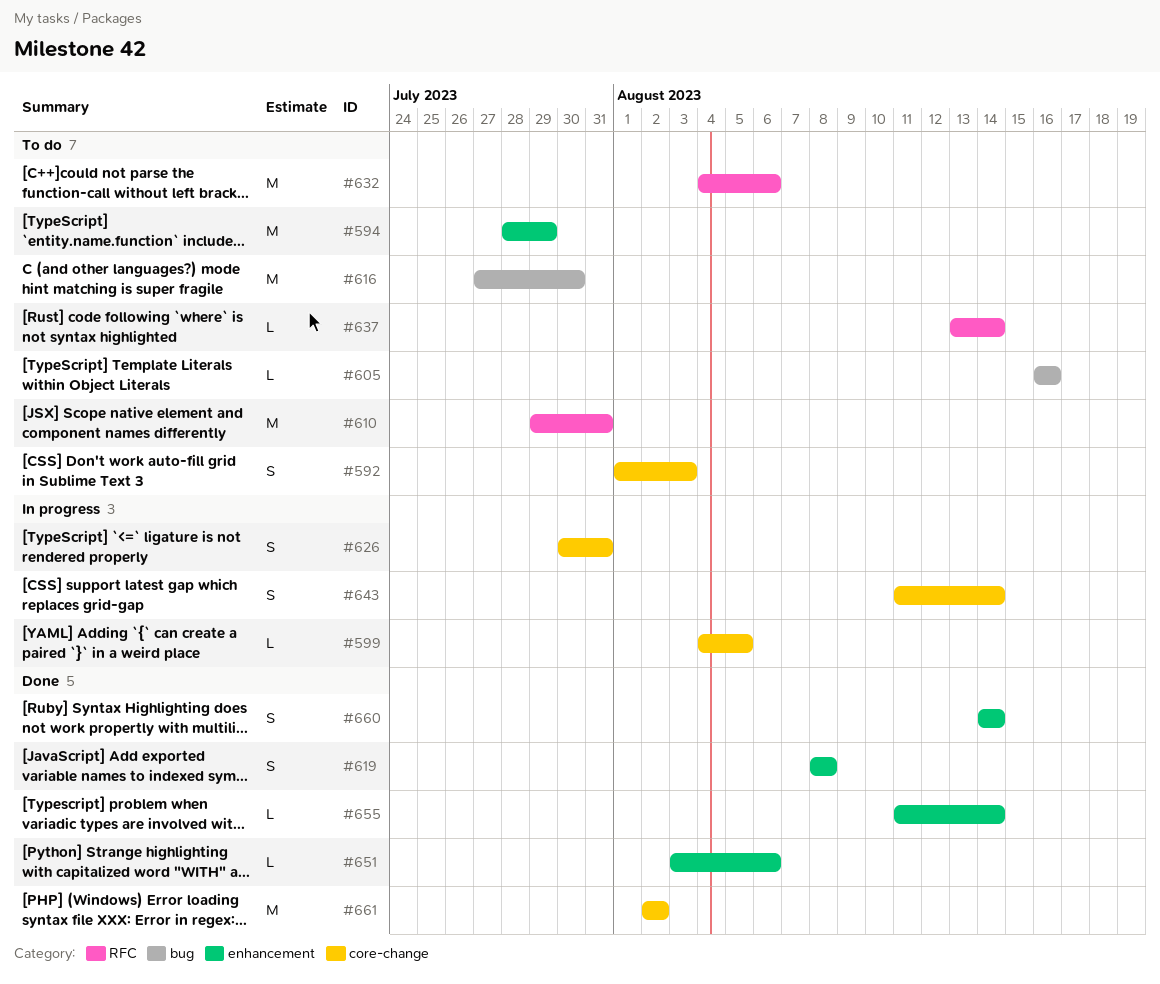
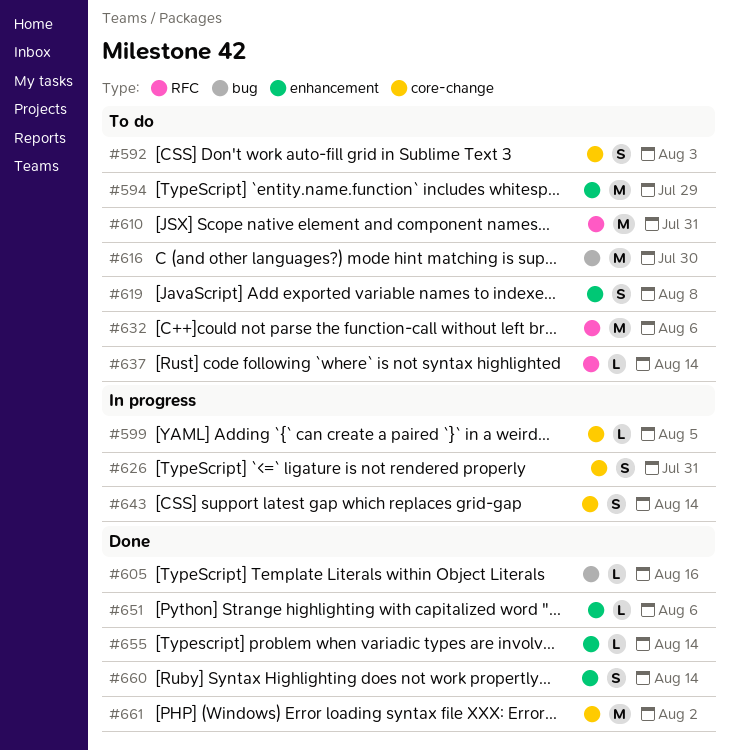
#605, status: To do -> Done
#619, status: Done -> To do

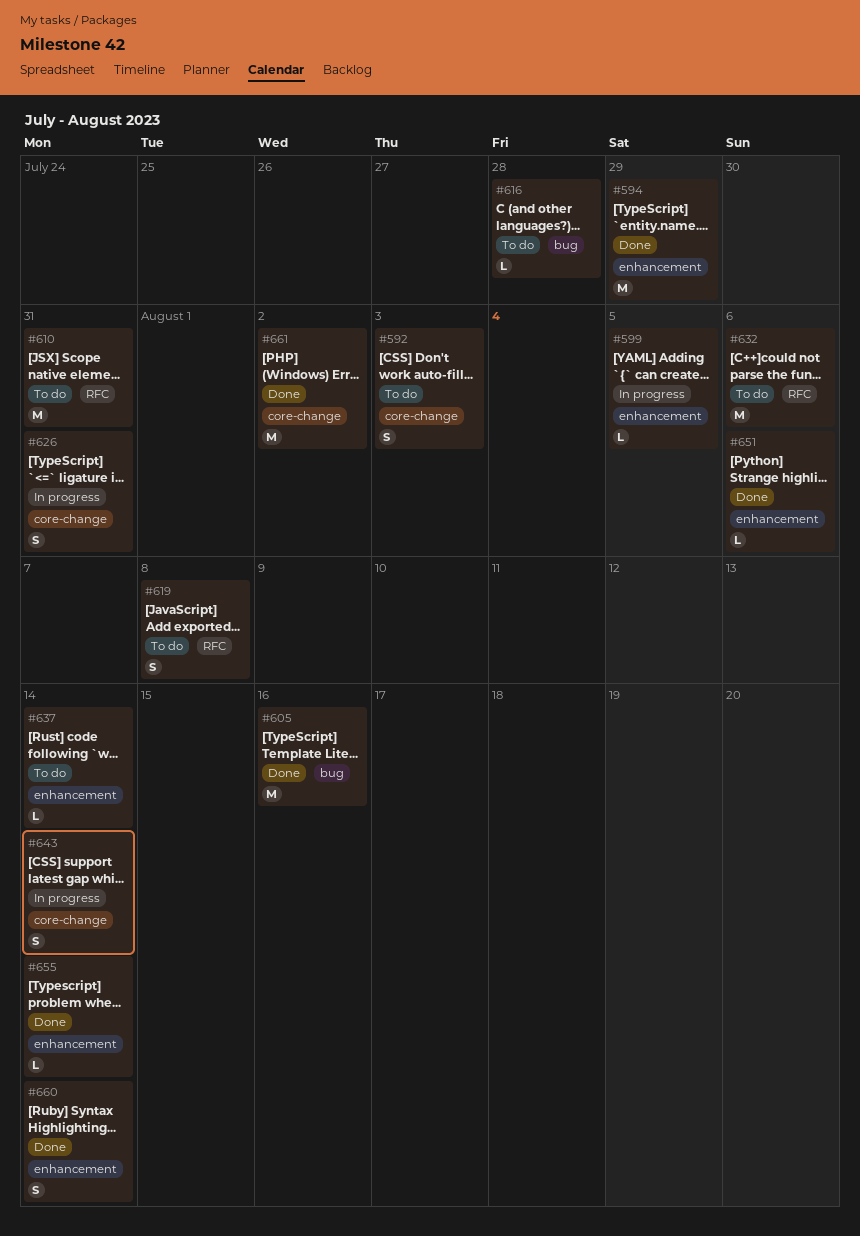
#594, status: To do -> Done
#599, label: core-change -> enhancement
#605, estimate: L -> M
#616, estimate: M -> L
#616, due: Jul 30 -> Jul 28
#619, label: enhancement -> RFC
#637, label: RFC -> enhancement

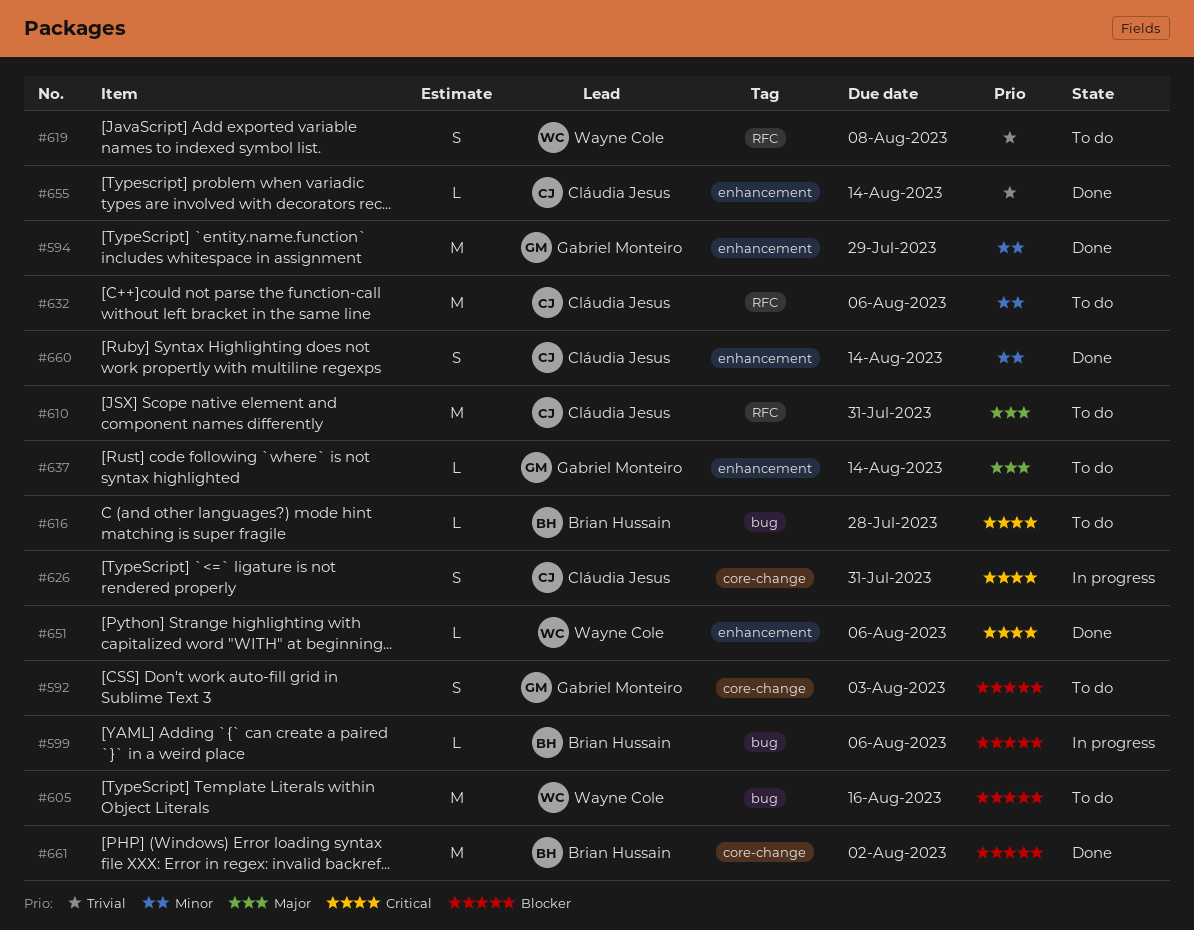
#599, label: enhancement -> bug
#599, due: Aug 5 -> Aug 6
#605, status: Done -> To do
#643: present -> none

